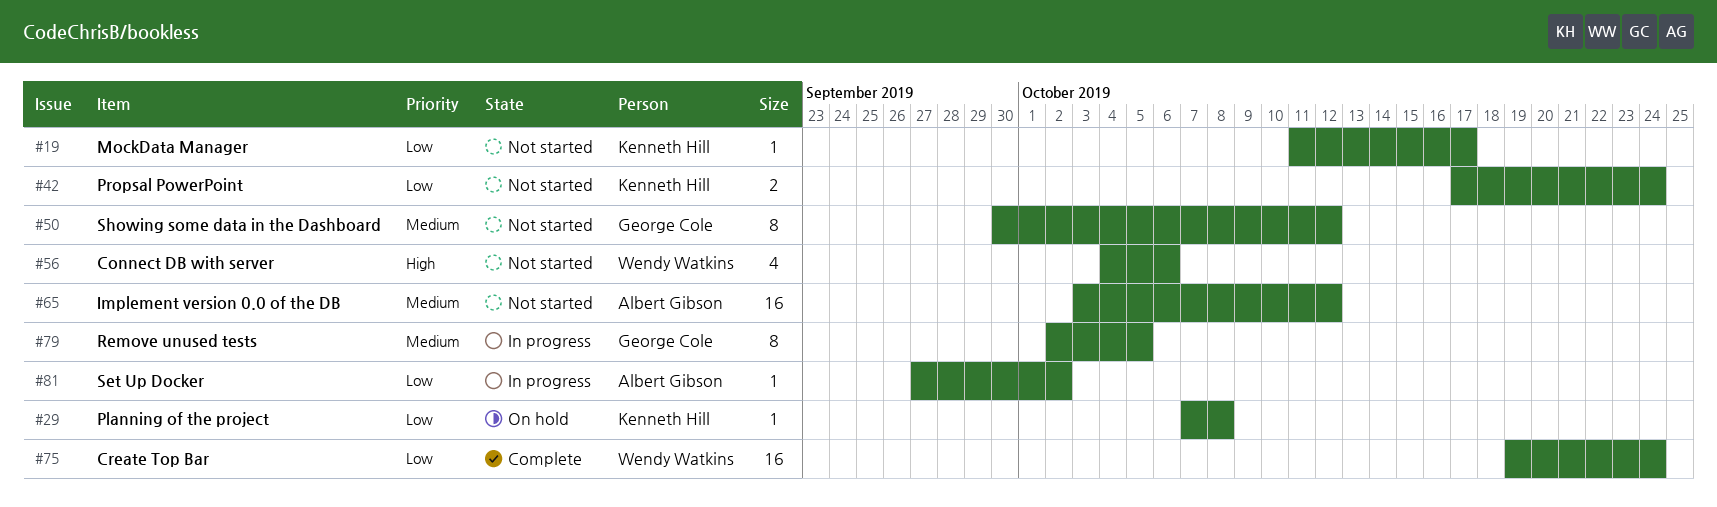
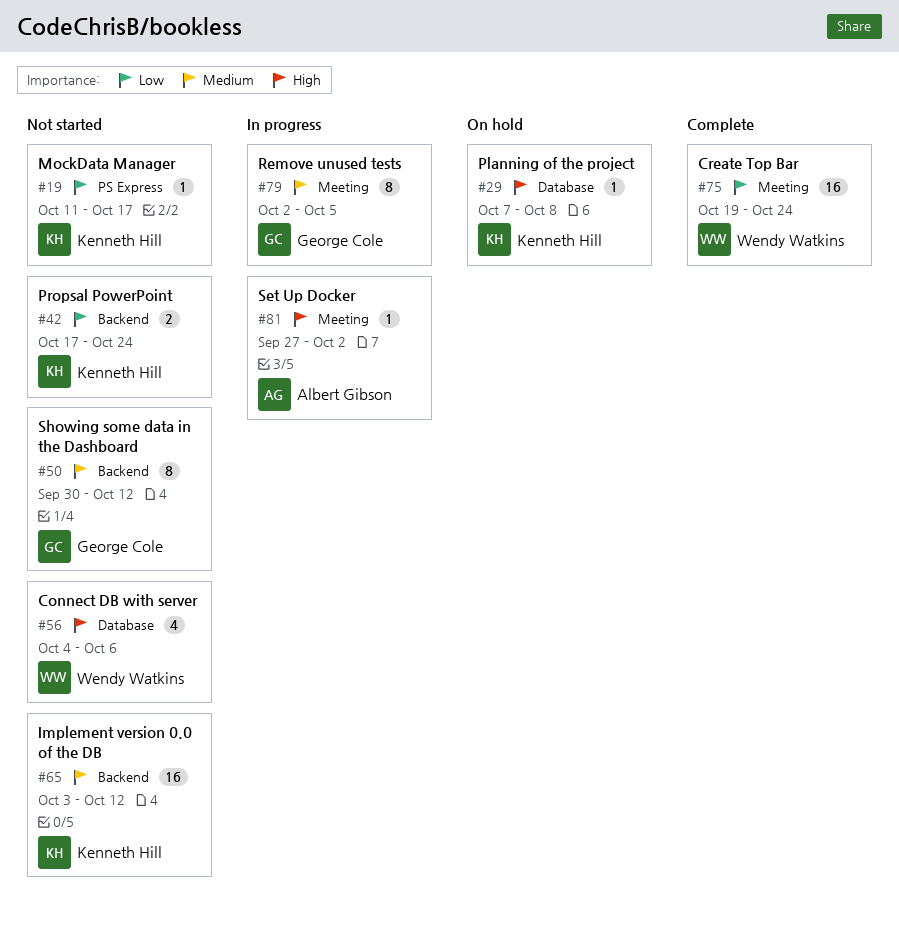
#29, priority: Low -> High
#65, owner: Albert Gibson -> Kenneth Hill
#81, priority: Low -> High

